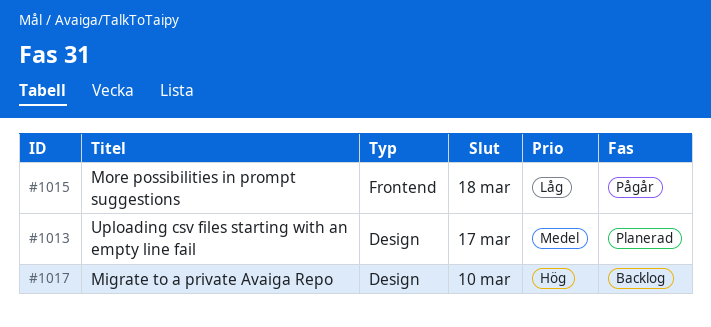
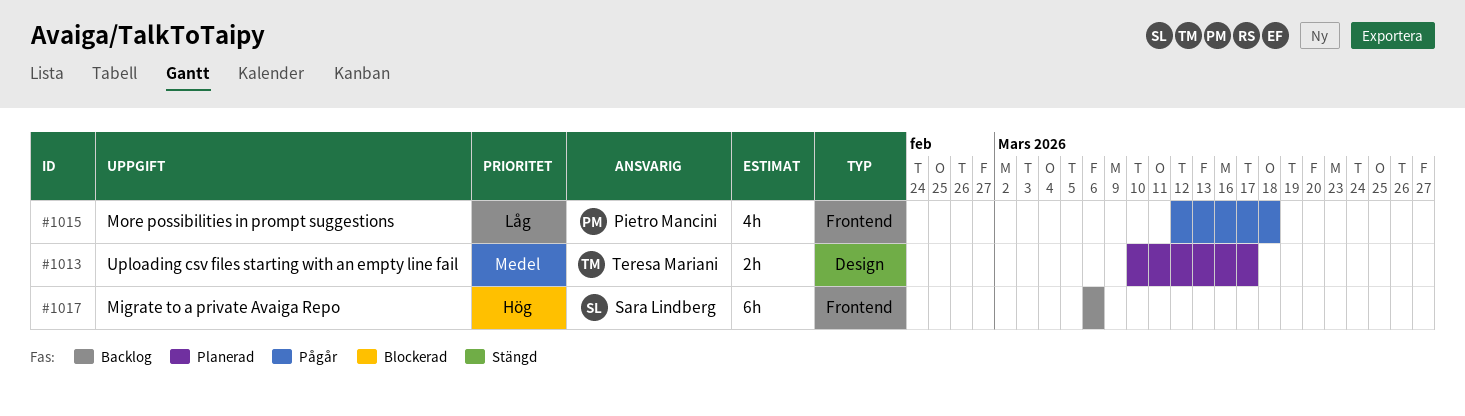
#1017, label: Design -> Frontend
#1017, due: Mar 10 -> Mar 6

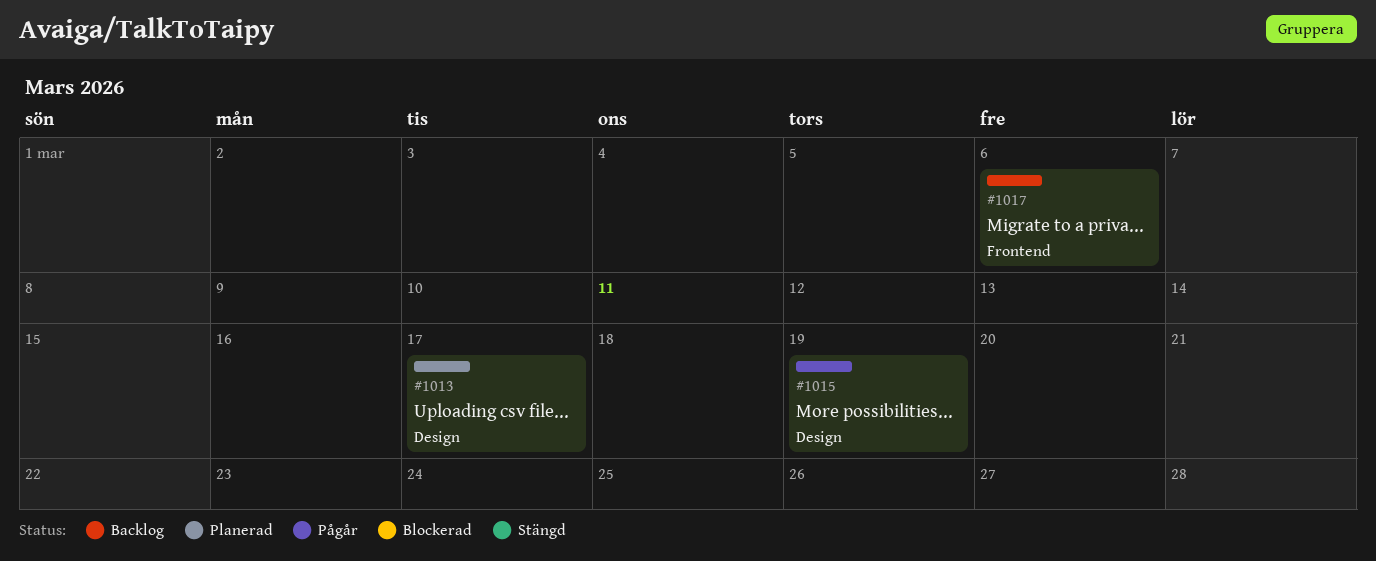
#1015, label: Frontend -> Design
#1015, due: Mar 18 -> Mar 19

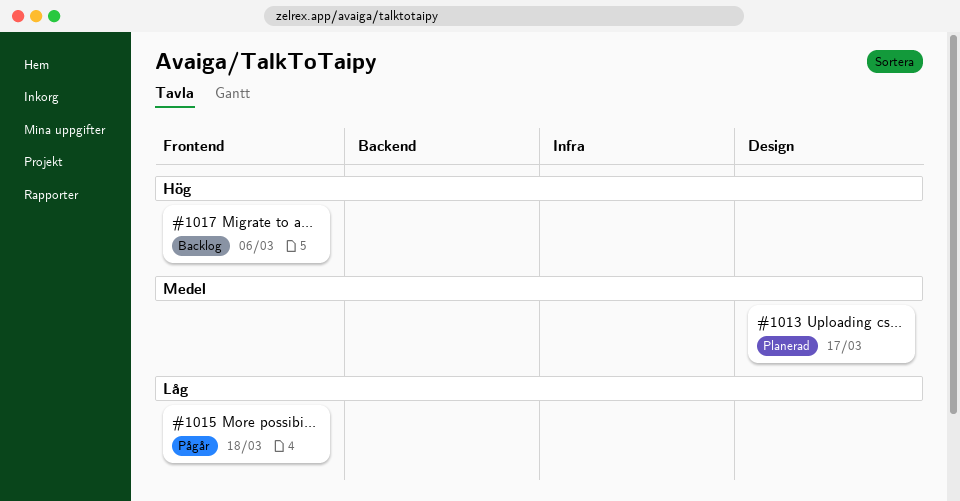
#1015, label: Design -> Frontend
#1015, due: Mar 19 -> Mar 18

